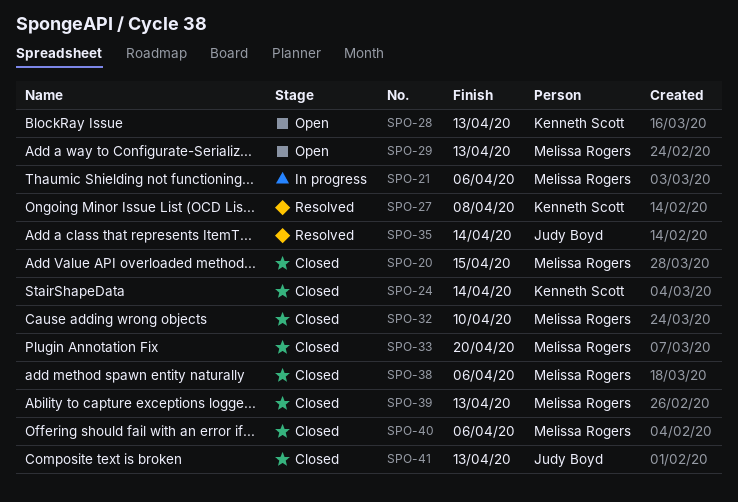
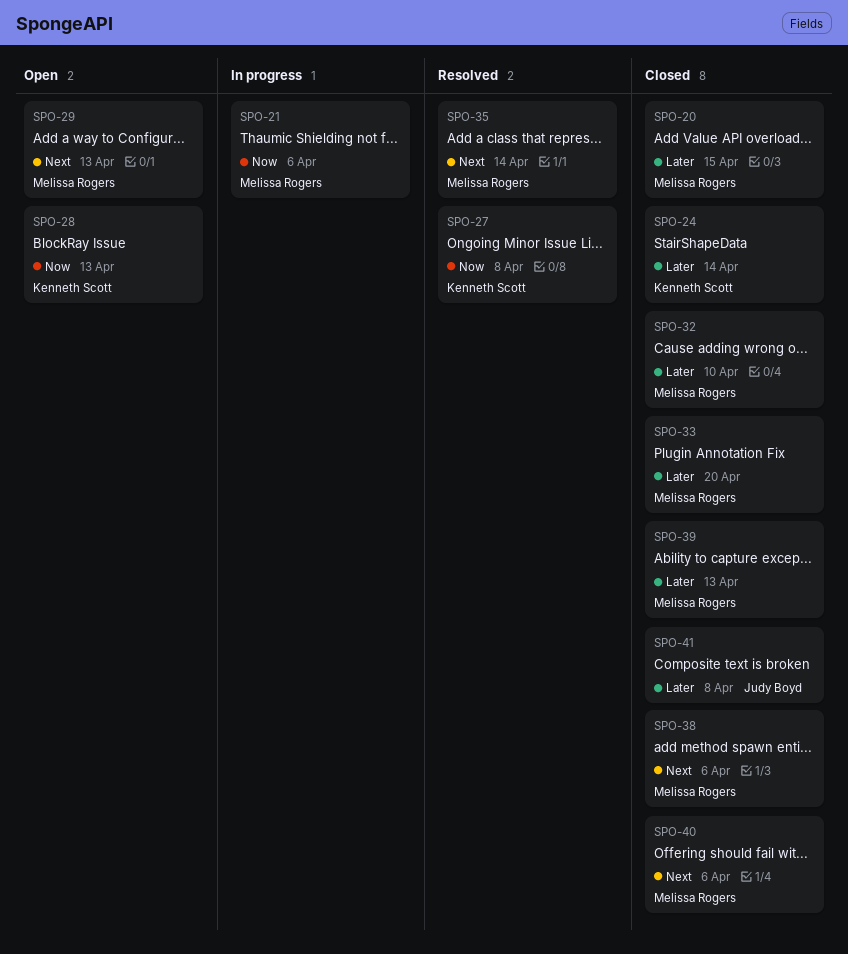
SPO-35, owner: Judy Boyd -> Melissa Rogers
SPO-41, due: Apr 13 -> Apr 8

